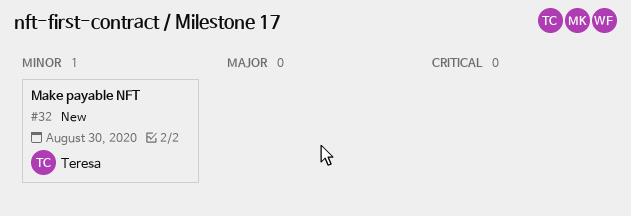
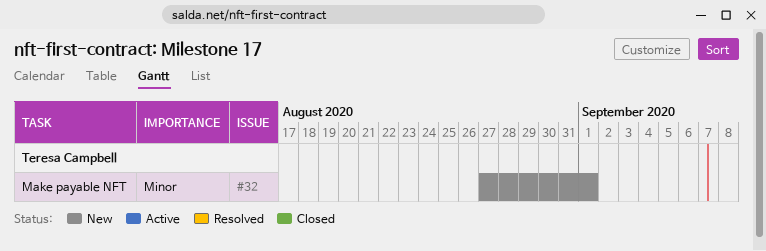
#32, due: Aug 30 -> Sep 1

